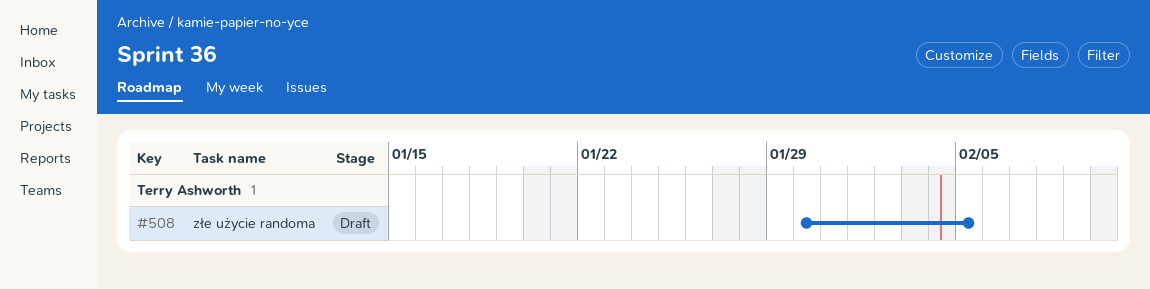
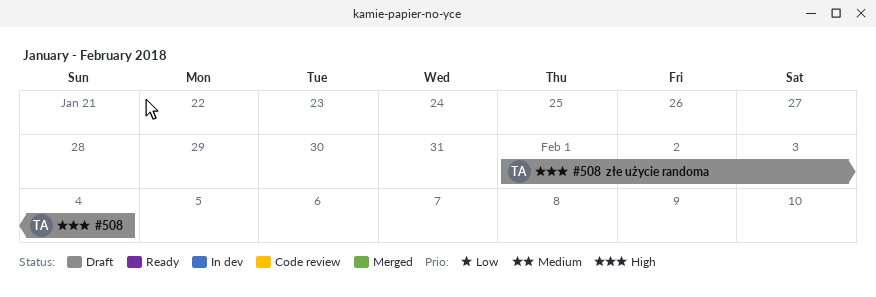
#508, start: Jan 30 -> Feb 1
#508, due: Feb 5 -> Feb 4

